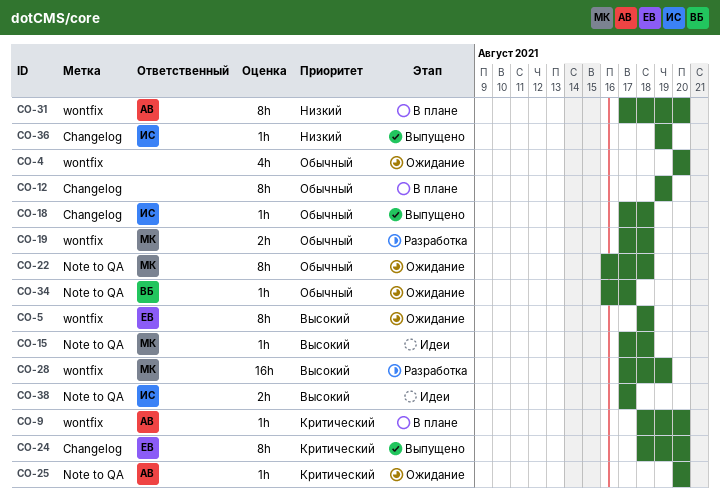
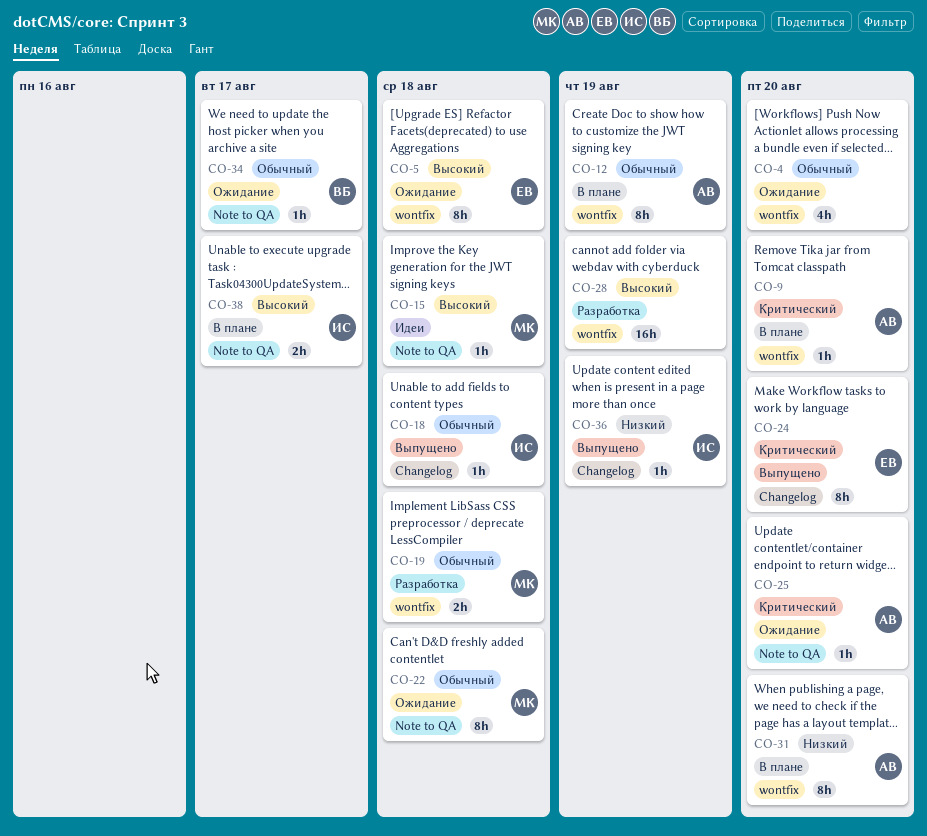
CO-12, owner: none -> АВ
CO-12, label: Changelog -> wontfix
CO-28, owner: МК -> none
CO-38, status: Идеи -> В плане

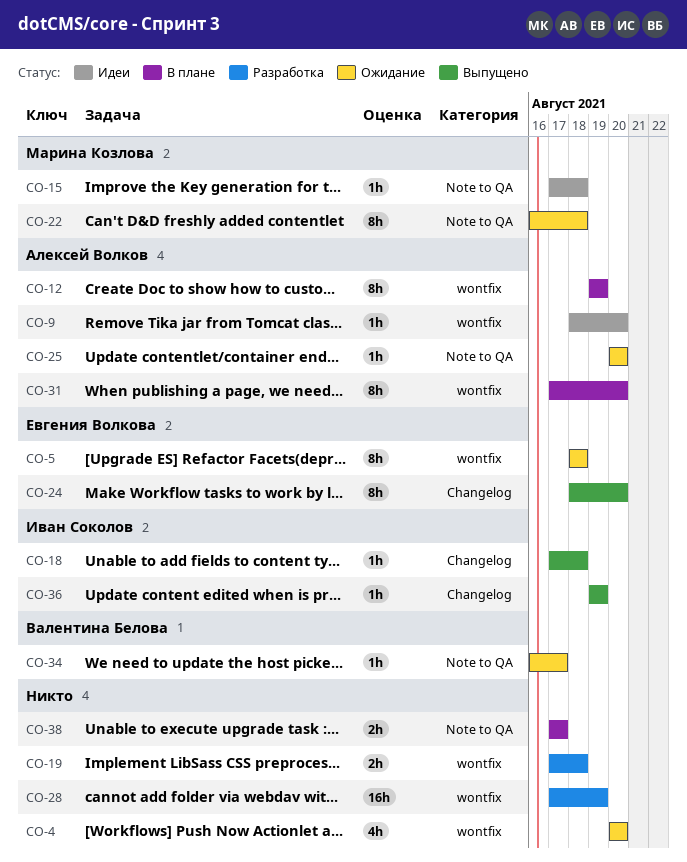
CO-9, status: В плане -> Идеи
CO-19, owner: Марина Козлова -> none
CO-38, owner: Иван Соколов -> none

